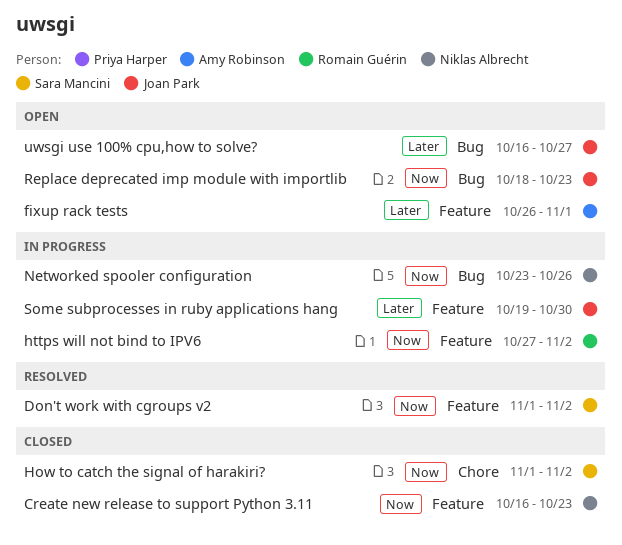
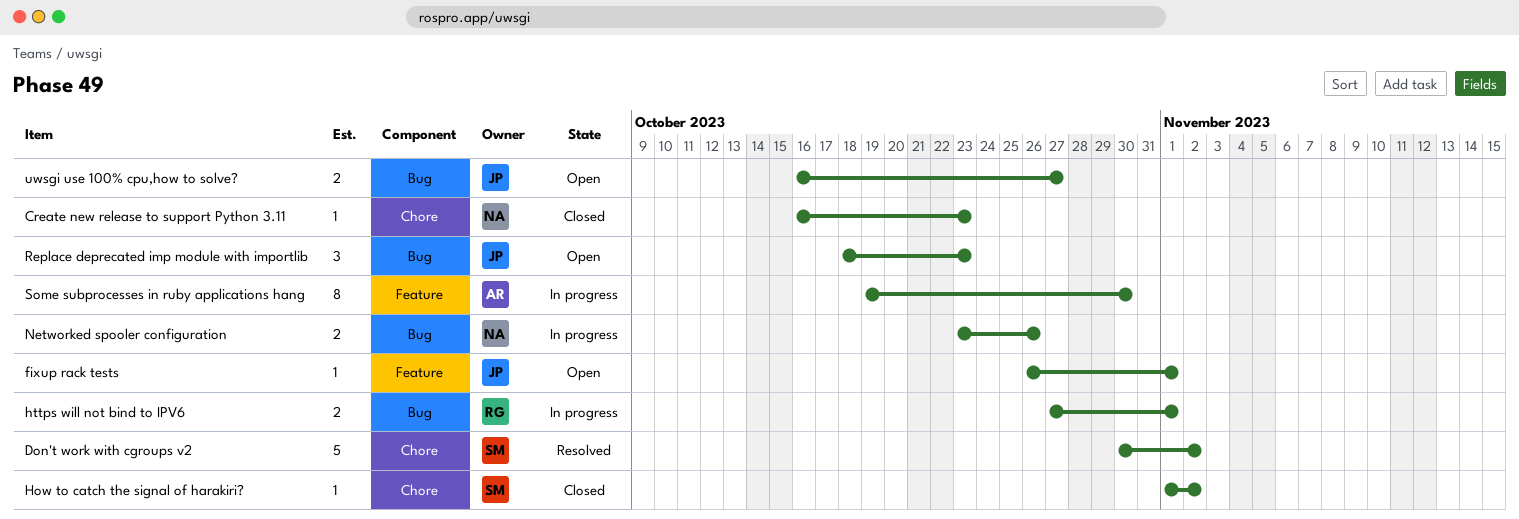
Create new release to support Python 3.11, label: Feature -> Chore
Don't work with cgroups v2, label: Feature -> Chore
Don't work with cgroups v2, start: Nov 1 -> Oct 30
fixup rack tests, owner: Amy Robinson -> Joan Park
https will not bind to IPV6, label: Feature -> Bug
https will not bind to IPV6, due: Nov 2 -> Nov 1
Some subprocesses in ruby applications hang, owner: Joan Park -> Amy Robinson

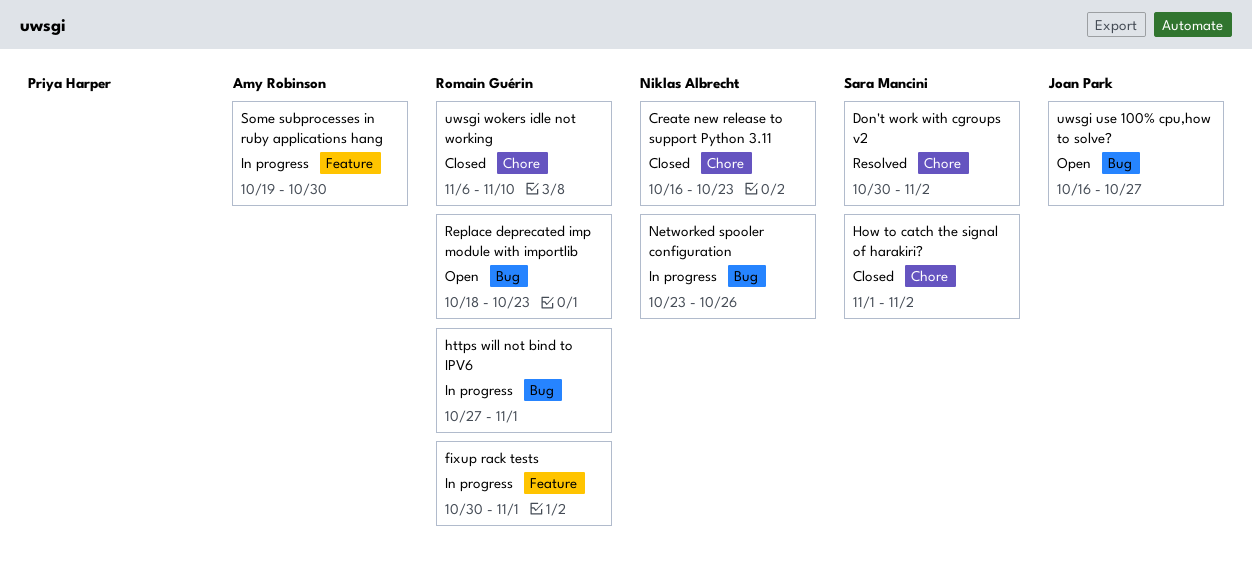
fixup rack tests, status: Open -> In progress
fixup rack tests, owner: Joan Park -> Romain Guérin
fixup rack tests, start: Oct 26 -> Oct 30
Replace deprecated imp module with importlib, owner: Joan Park -> Romain Guérin
uwsgi wokers idle not working: none -> present

